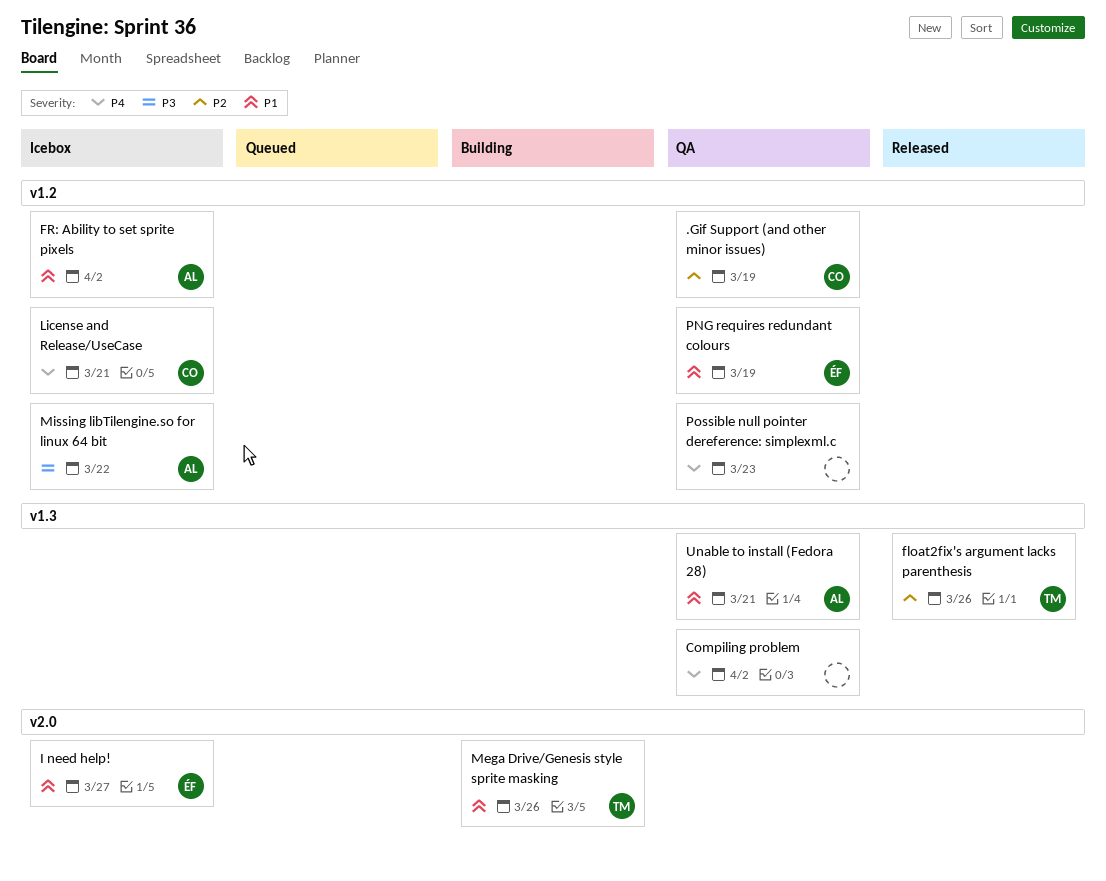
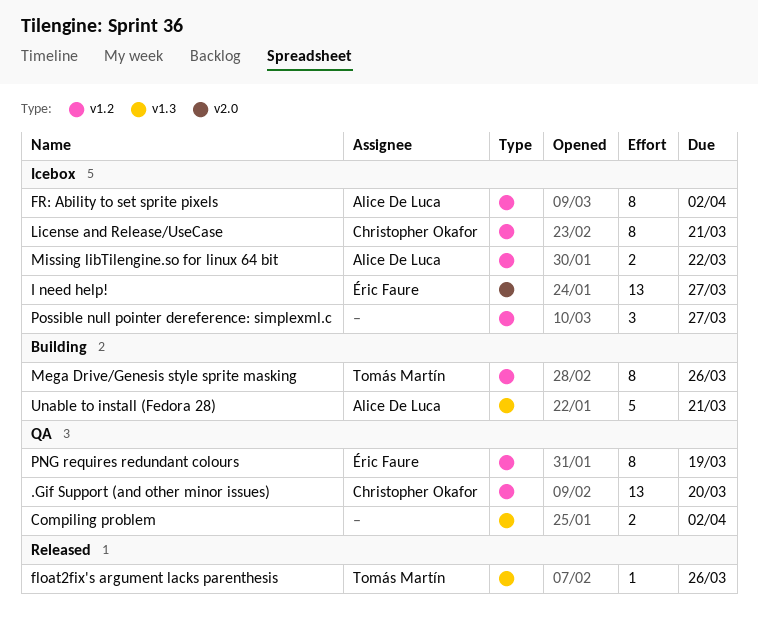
.Gif Support (and other minor issues), due: Mar 19 -> Mar 20
Mega Drive/Genesis style sprite masking, label: v2.0 -> v1.2
Possible null pointer dereference: simplexml.c, status: QA -> Icebox
Possible null pointer dereference: simplexml.c, due: Mar 23 -> Mar 27
Unable to install (Fedora 28), status: QA -> Building

